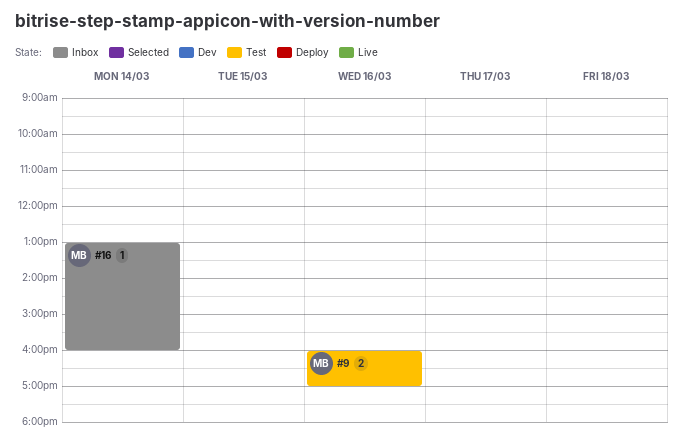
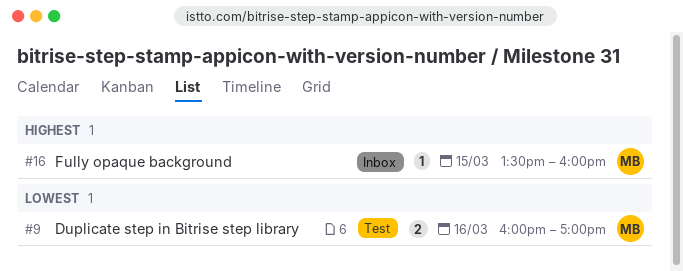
#16, day: Mar 14 -> Mar 15
#16, begins: 13:00 -> 13:30

